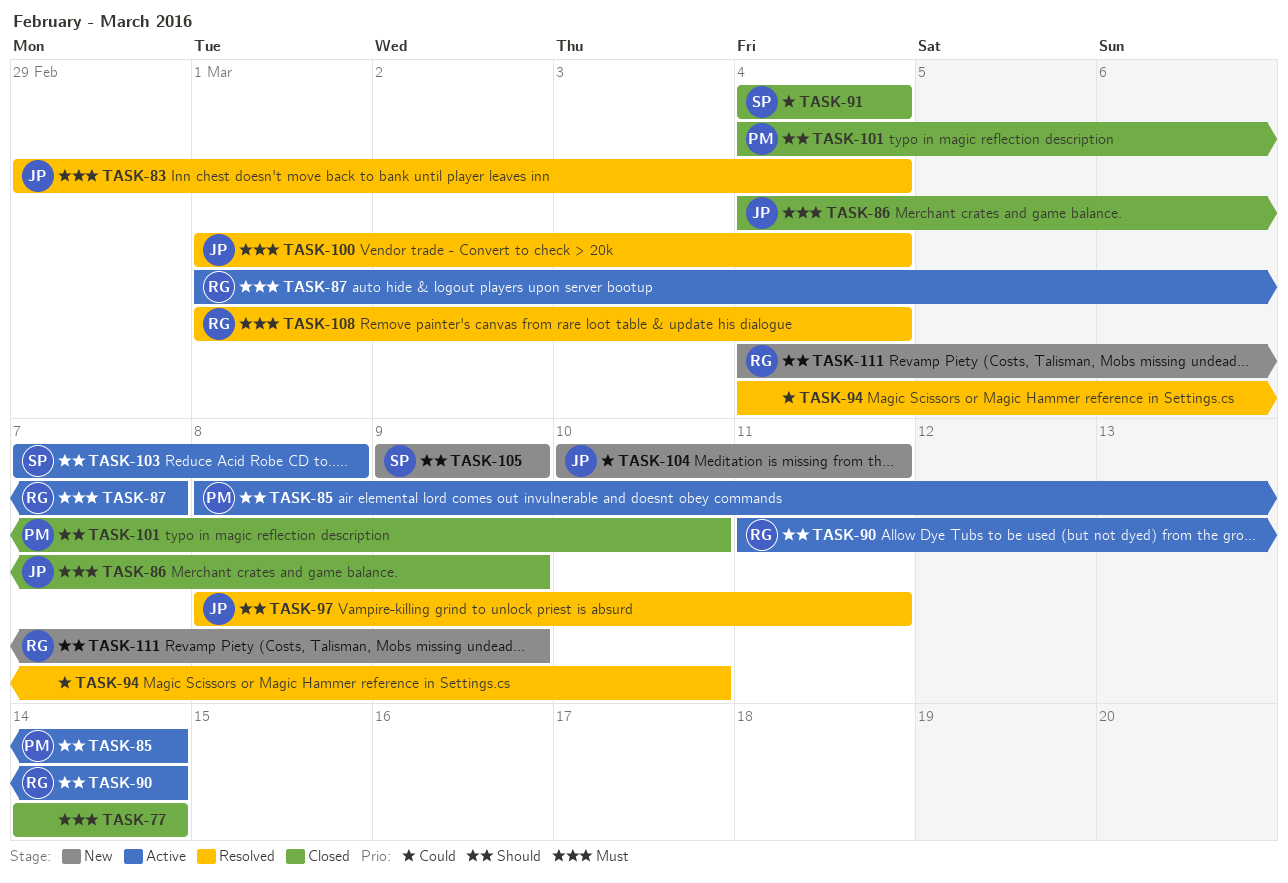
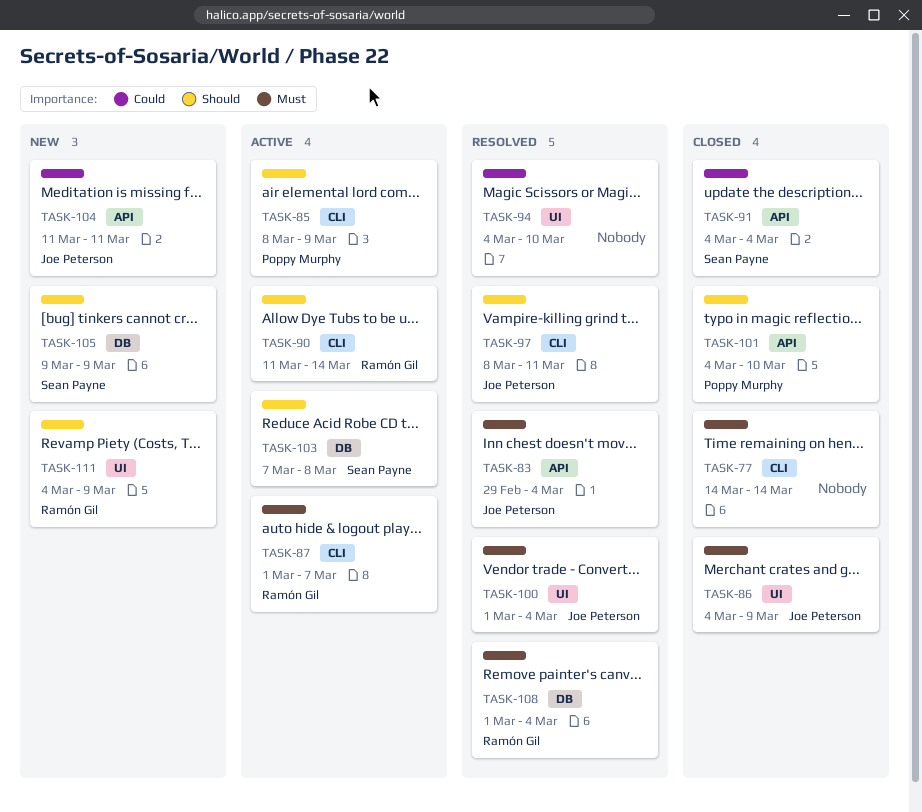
TASK-85, due: Mar 14 -> Mar 9
TASK-104, start: Mar 10 -> Mar 11

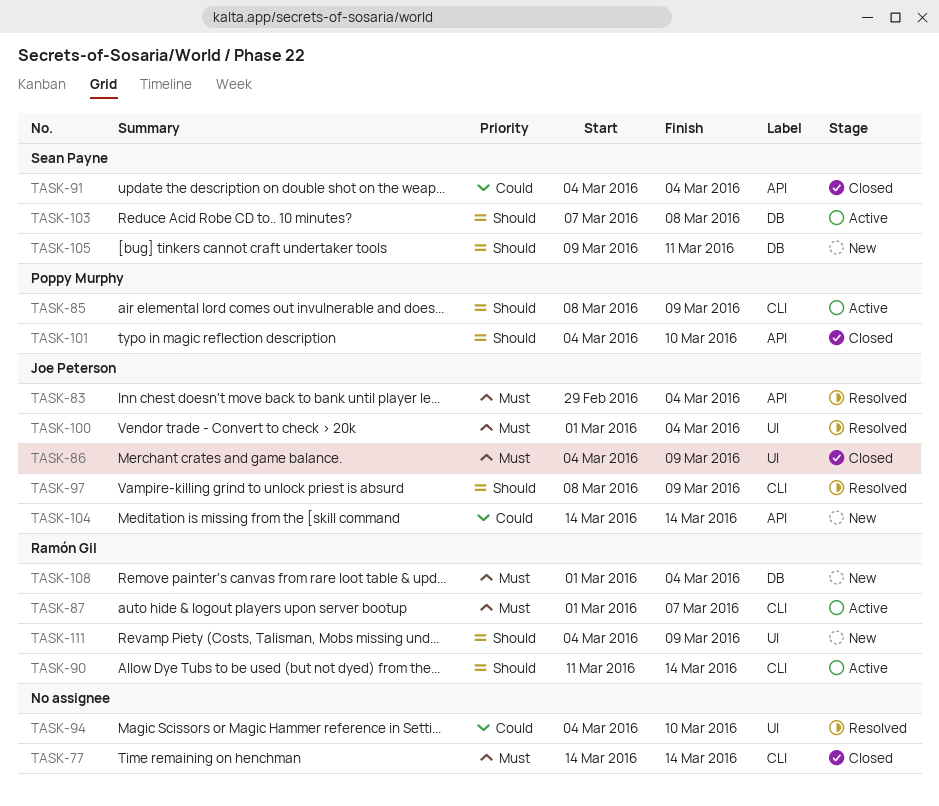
TASK-97, due: Mar 11 -> Mar 9
TASK-104, start: Mar 11 -> Mar 14
TASK-104, due: Mar 11 -> Mar 14
TASK-105, due: Mar 9 -> Mar 11
TASK-108, status: Resolved -> New

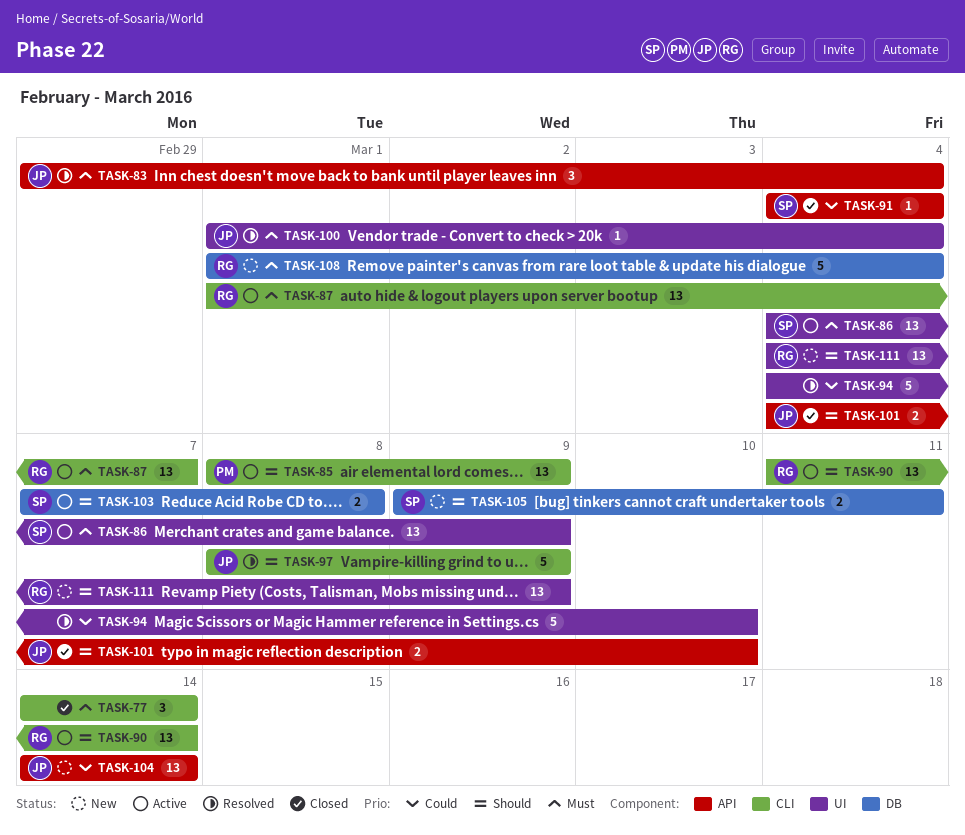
TASK-86, status: Closed -> Active
TASK-86, owner: Joe Peterson -> Sean Payne
TASK-101, owner: Poppy Murphy -> Joe Peterson

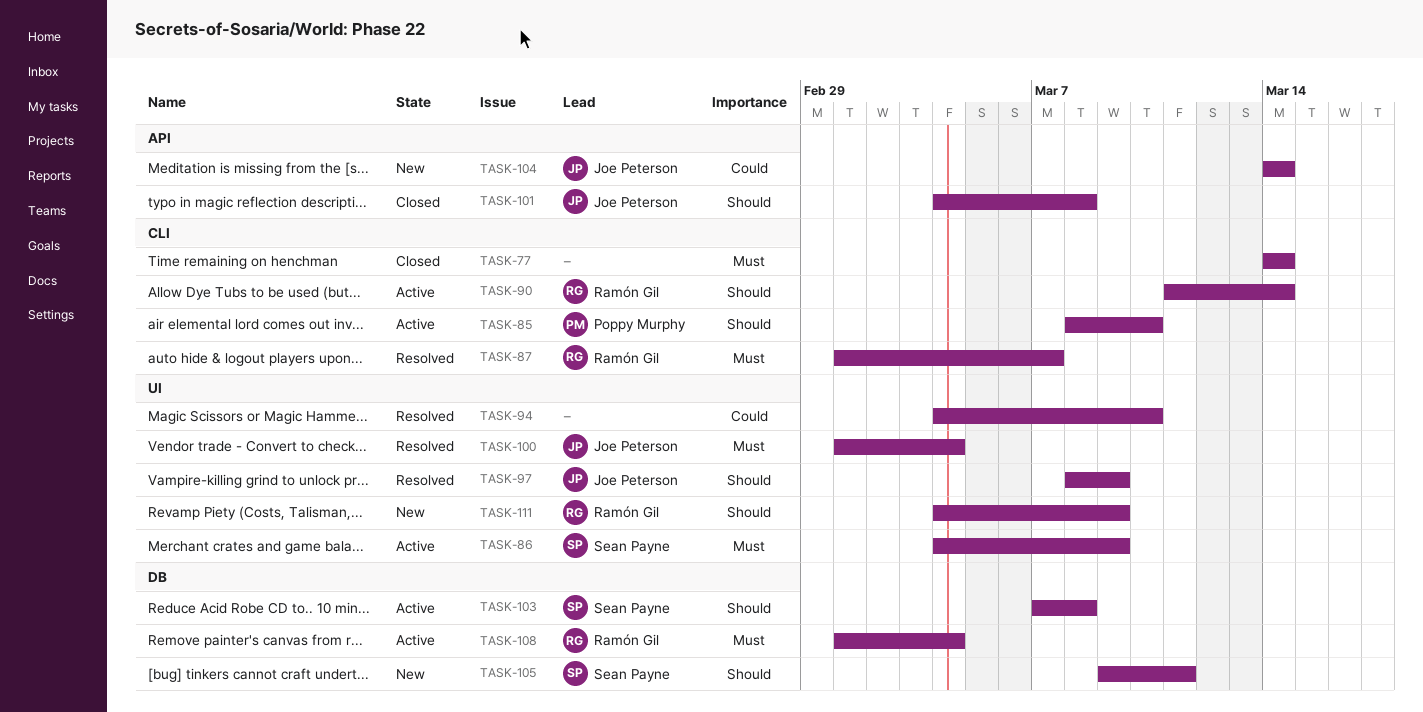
TASK-83: present -> none
TASK-85, due: Mar 9 -> Mar 10
TASK-87, status: Active -> Resolved
TASK-91: present -> none
TASK-97, label: CLI -> UI
TASK-101, due: Mar 10 -> Mar 8
TASK-108, status: New -> Active

